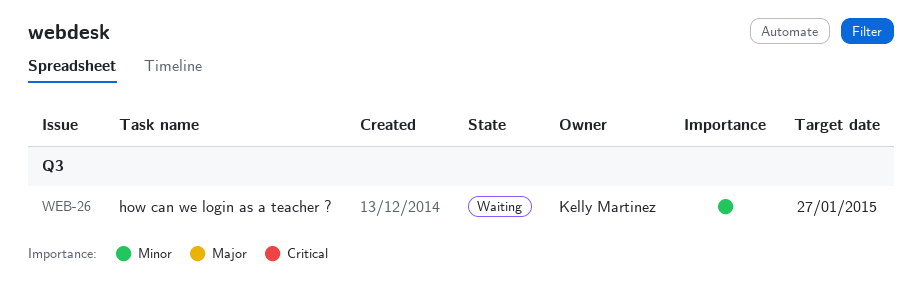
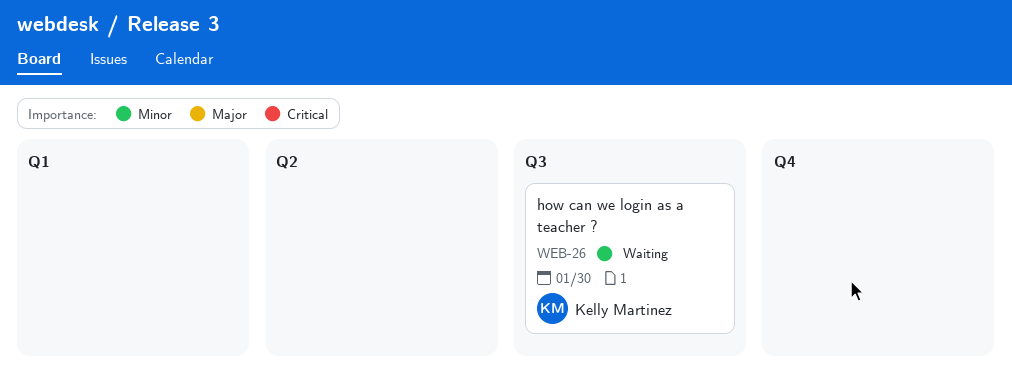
WEB-26, due: Jan 27 -> Jan 30

